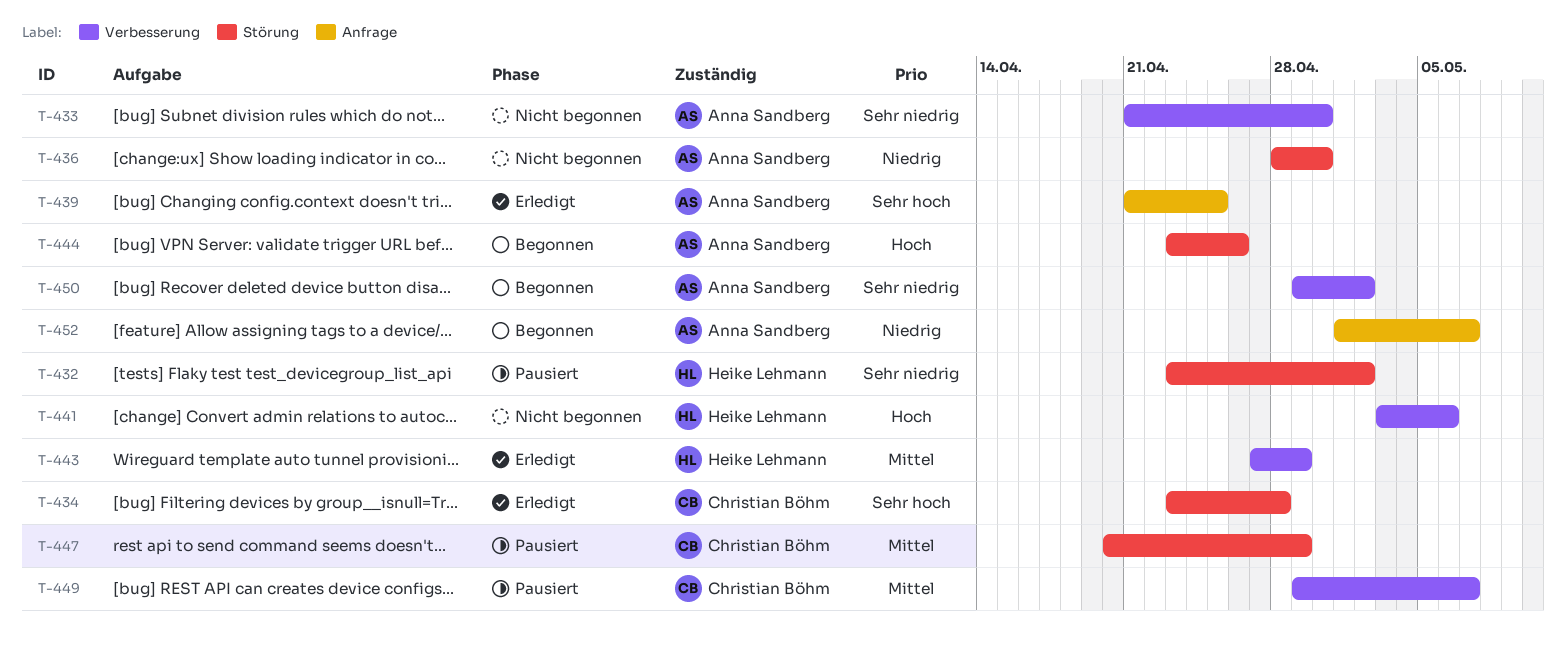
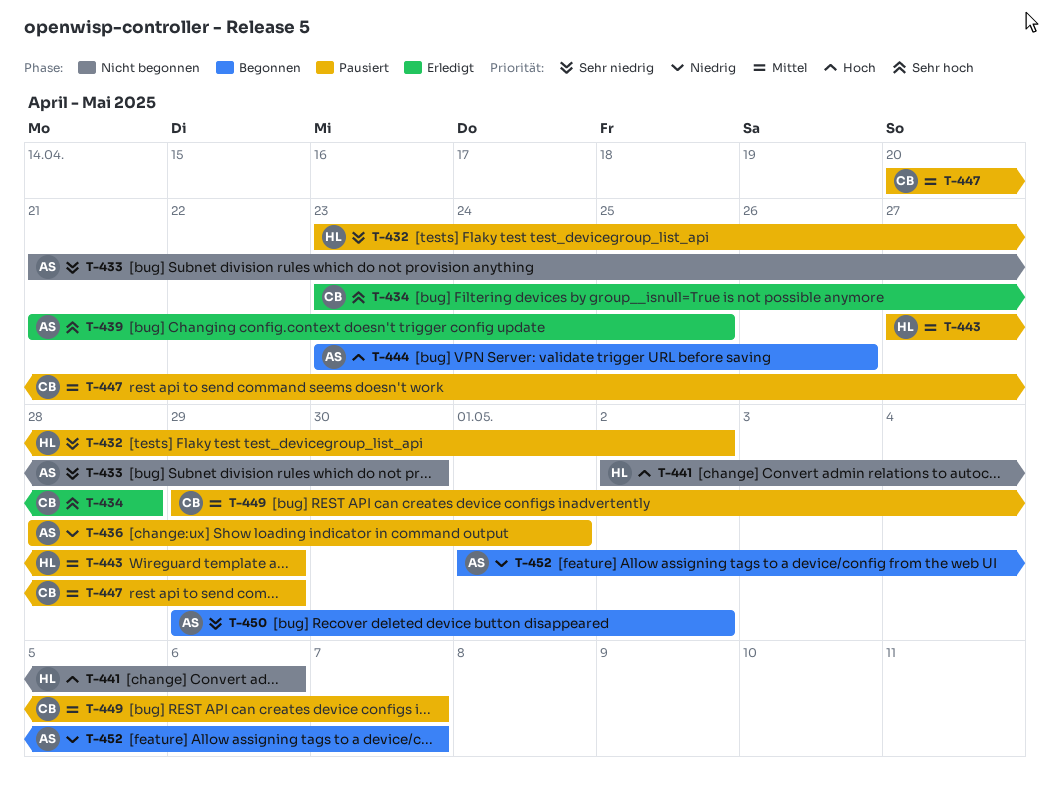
T-436, status: Nicht begonnen -> Pausiert
T-436, due: Apr 30 -> May 1
T-441, start: May 3 -> May 2
T-443, status: Erledigt -> Pausiert

